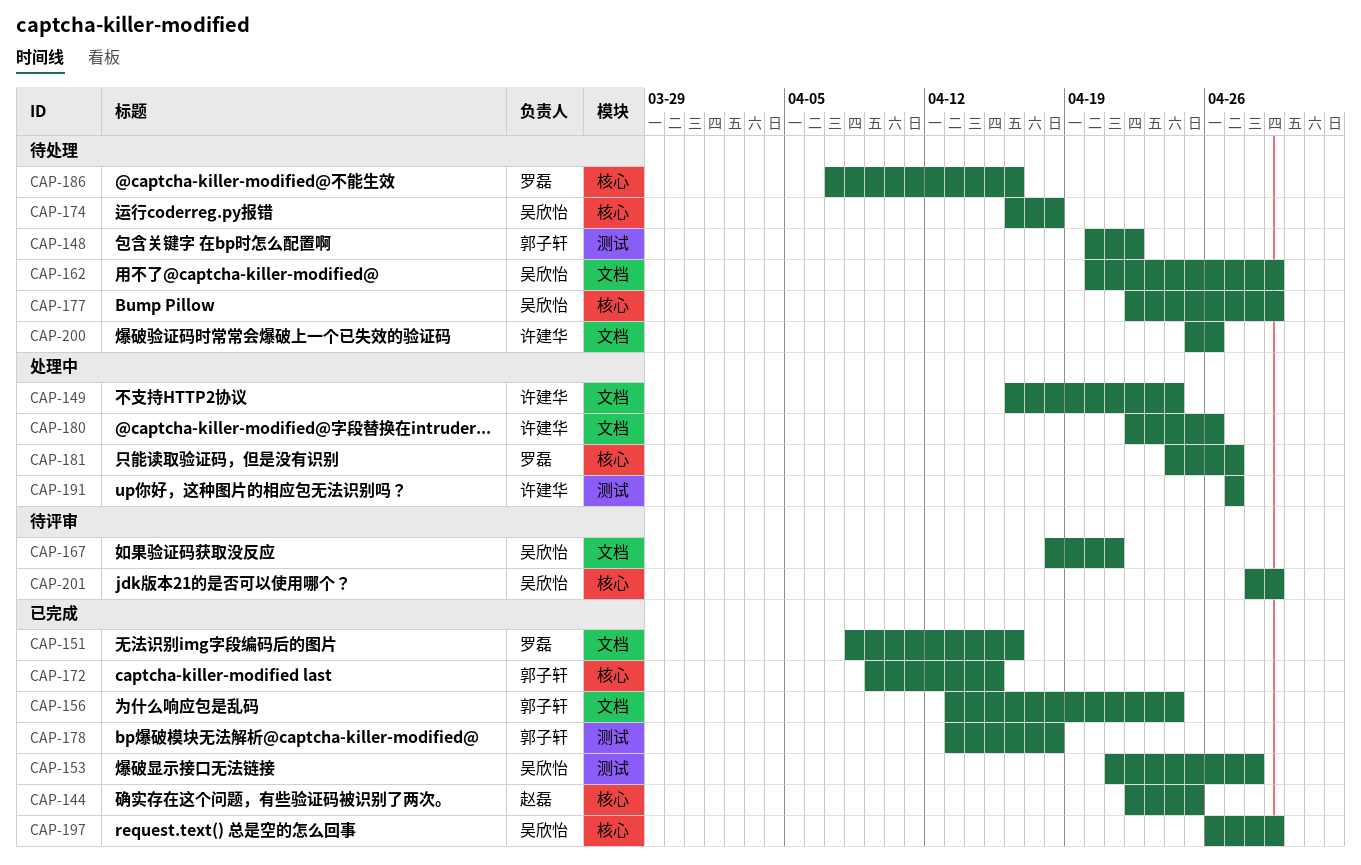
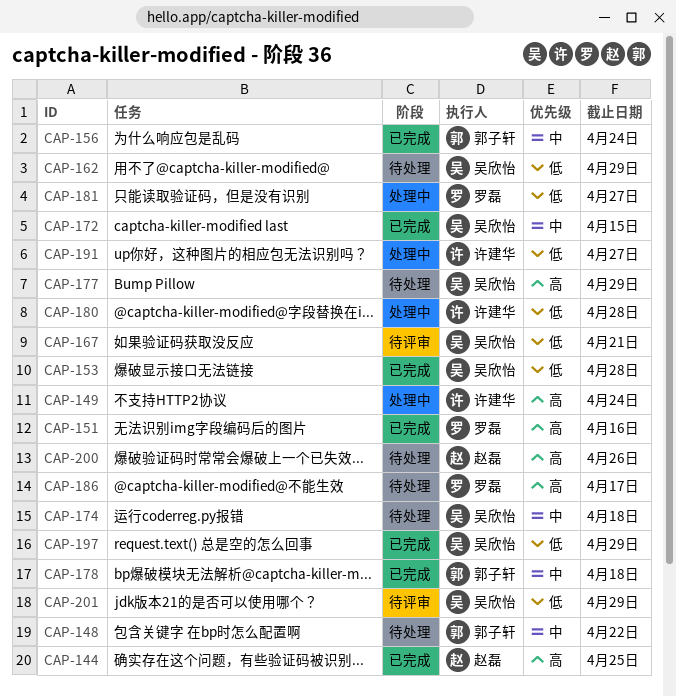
CAP-172, owner: 郭子轩 -> 吴欣怡
CAP-180, due: Apr 26 -> Apr 28
CAP-186, due: Apr 16 -> Apr 17
CAP-200, owner: 许建华 -> 赵磊

